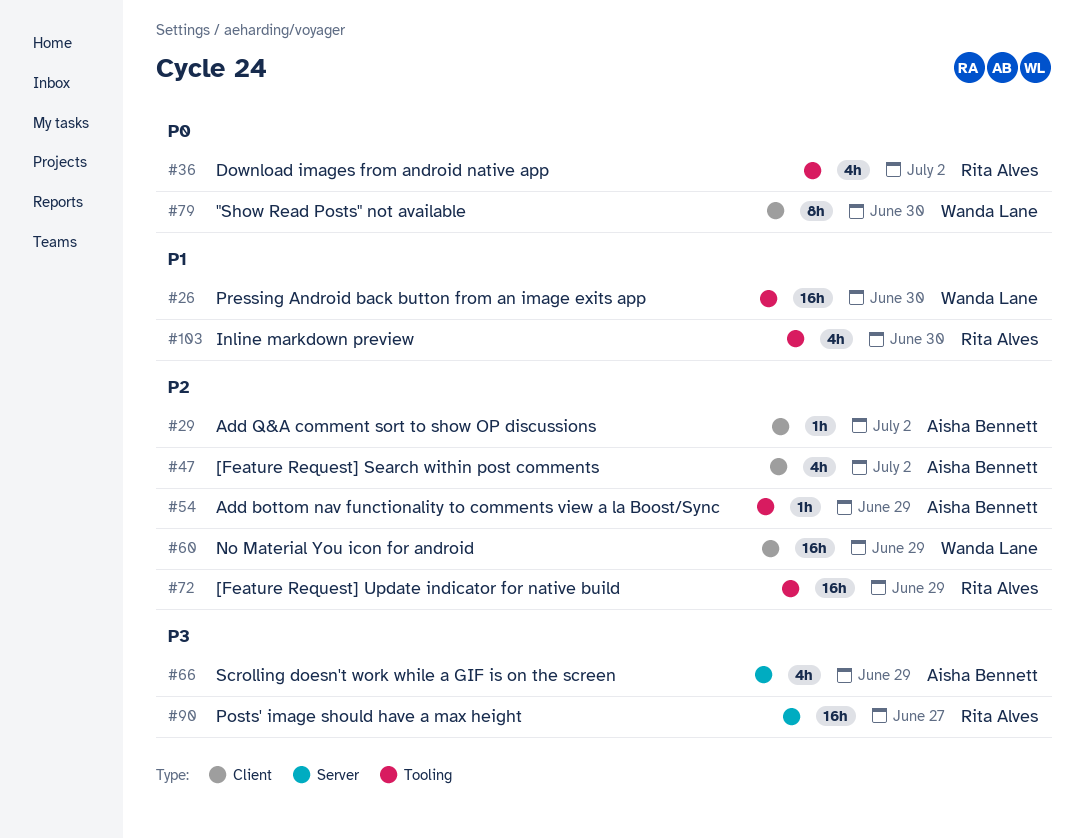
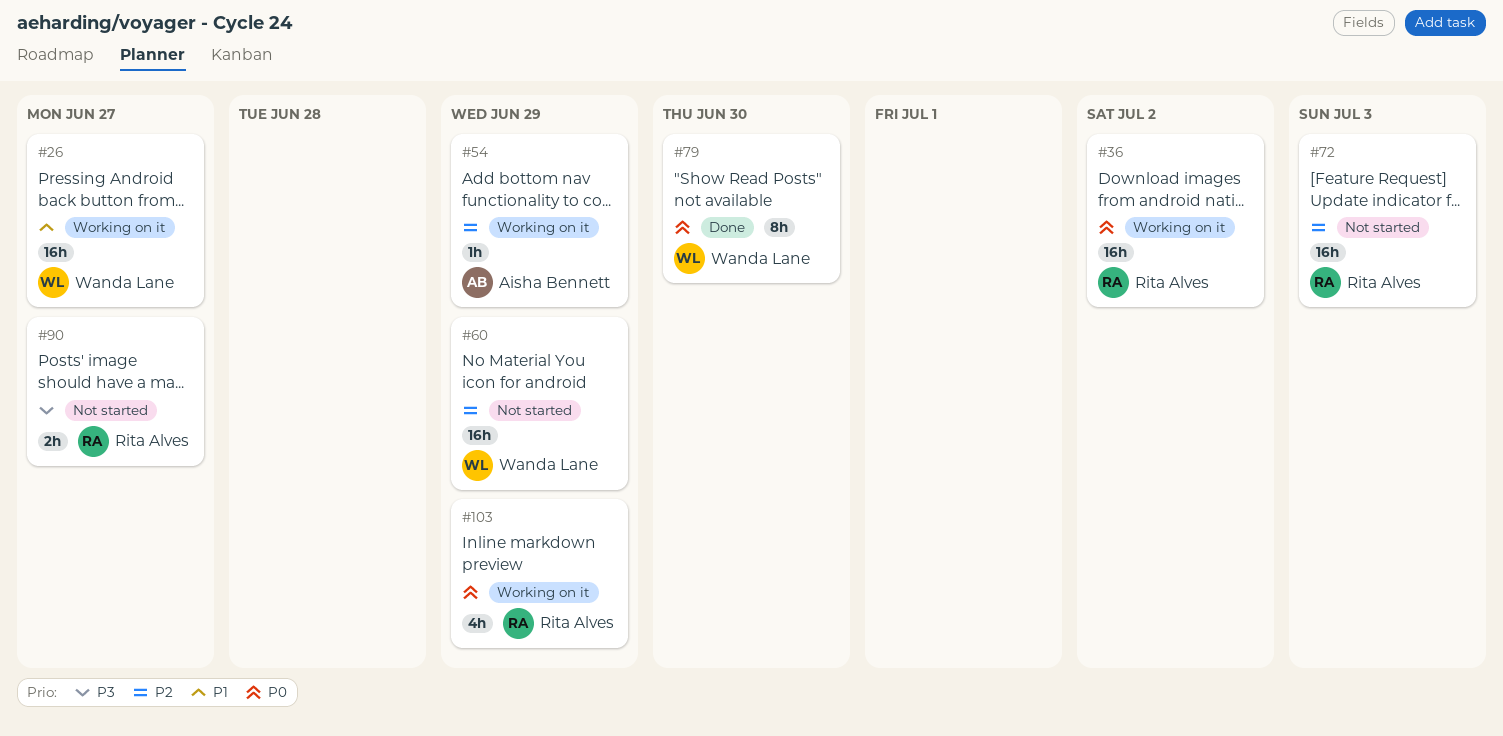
#26, due: Jun 30 -> Jun 27
#29: present -> none
#36, estimate: 4h -> 16h
#47: present -> none
#66: present -> none
#72, due: Jun 29 -> Jul 3
#90, estimate: 16h -> 2h
#103, priority: P1 -> P0
#103, due: Jun 30 -> Jun 29

